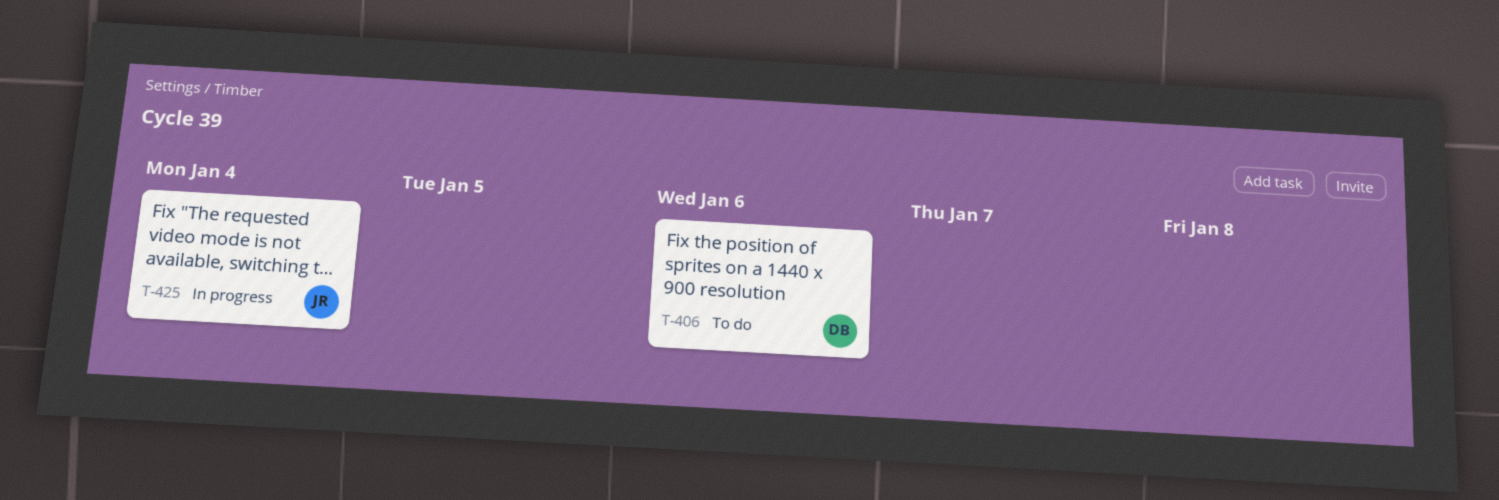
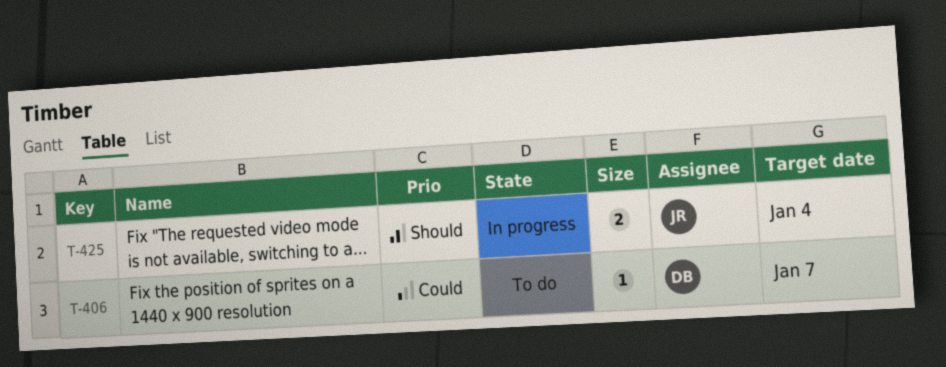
T-406, due: Jan 6 -> Jan 7

